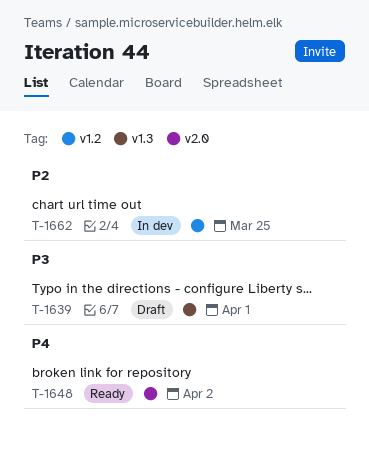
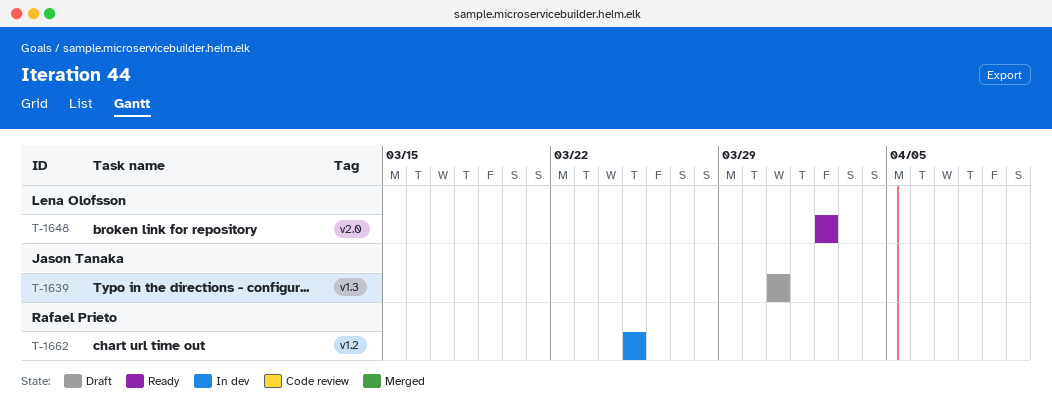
T-1639, due: Apr 1 -> Mar 31

